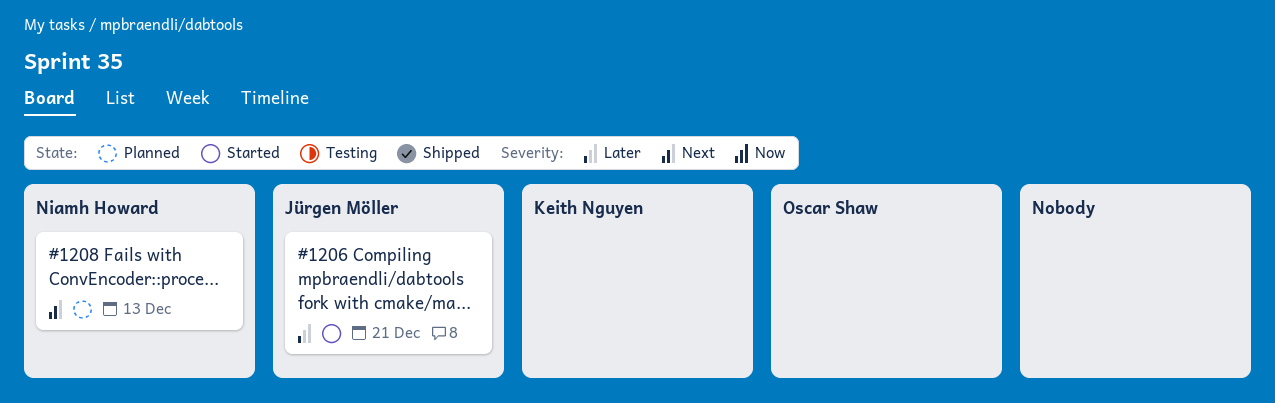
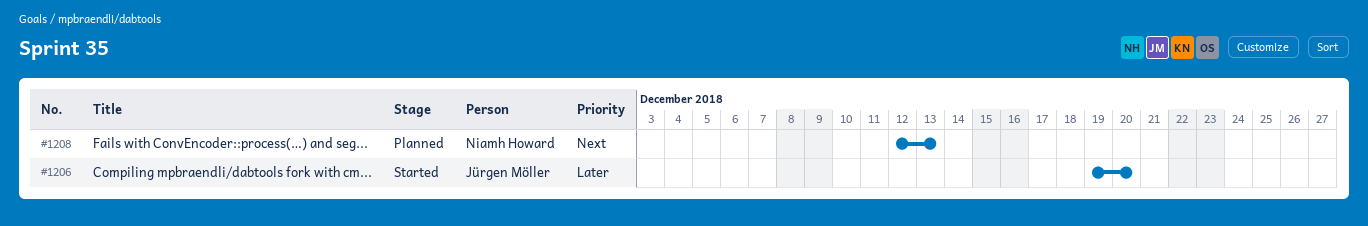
#1206, due: Dec 21 -> Dec 20

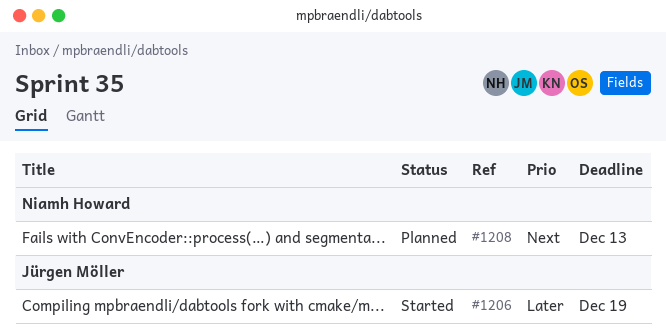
#1206, due: Dec 20 -> Dec 19

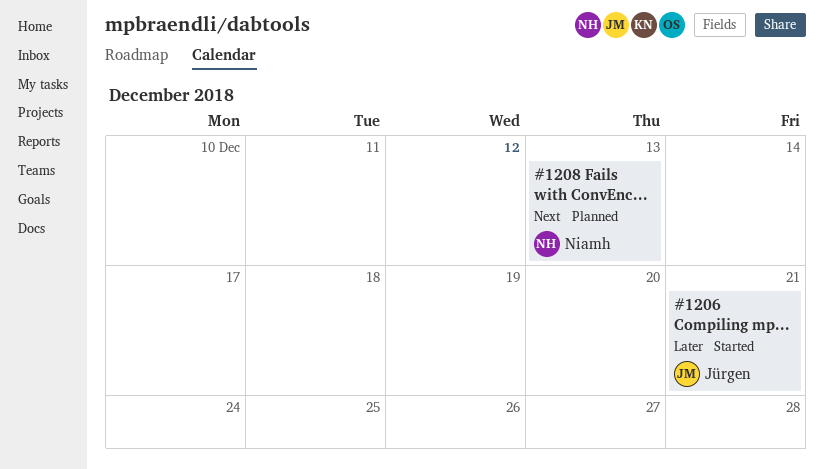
#1206, due: Dec 19 -> Dec 21

